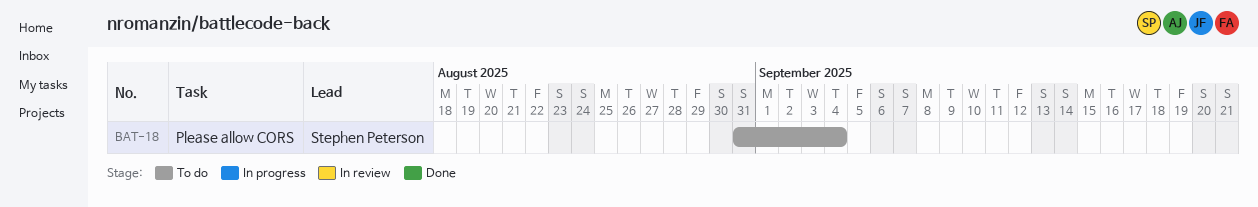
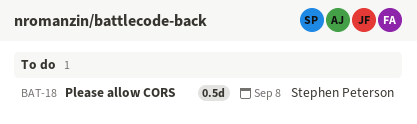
BAT-18, due: Sep 4 -> Sep 8

